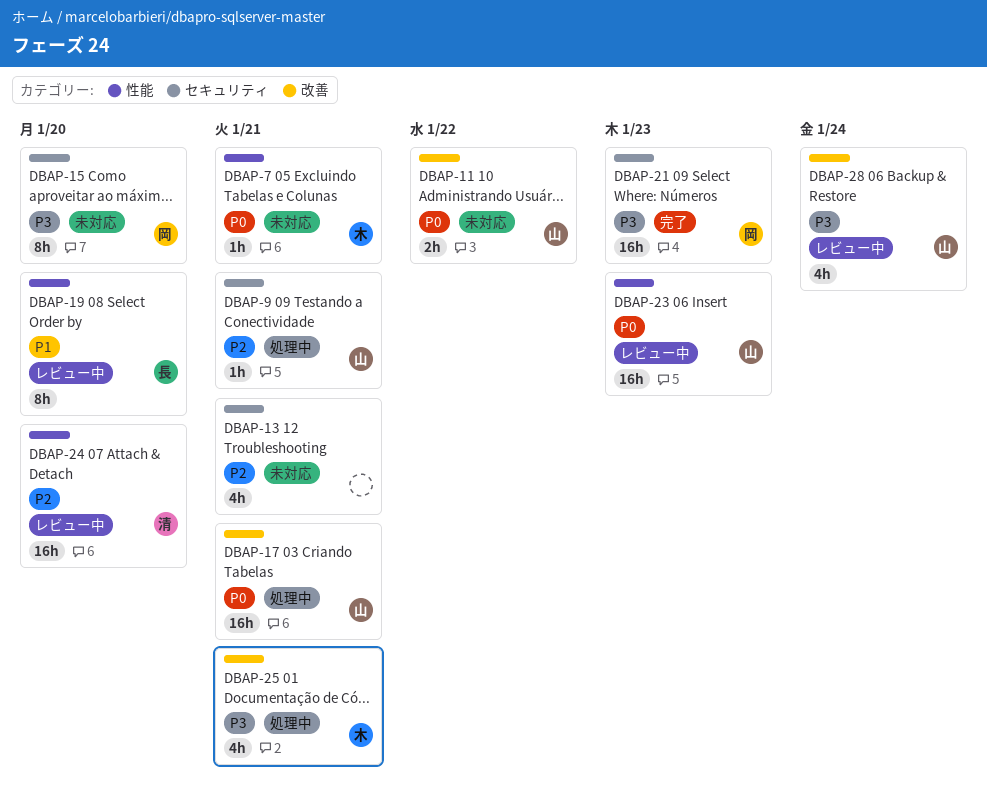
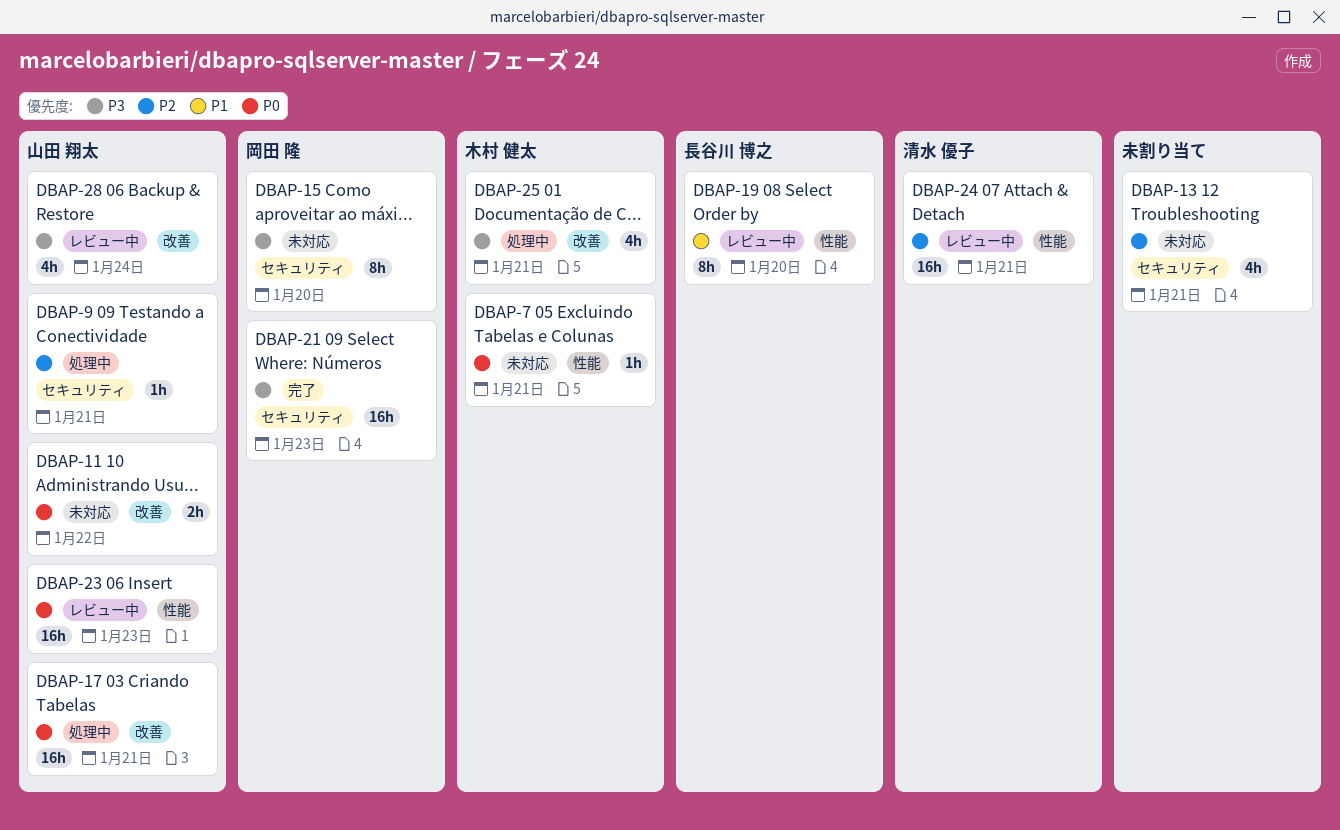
DBAP-24, due: Jan 20 -> Jan 21

